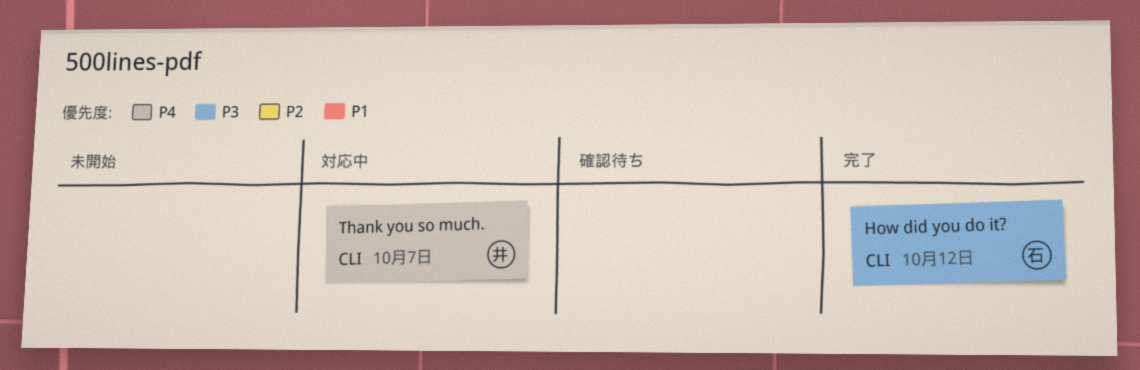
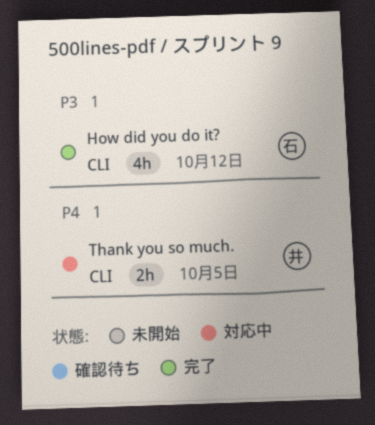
Thank you so much., due: Oct 7 -> Oct 5

